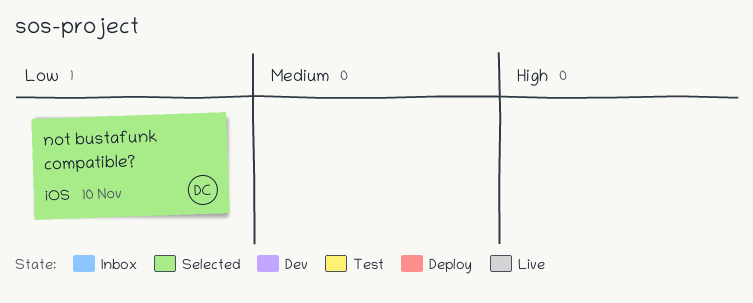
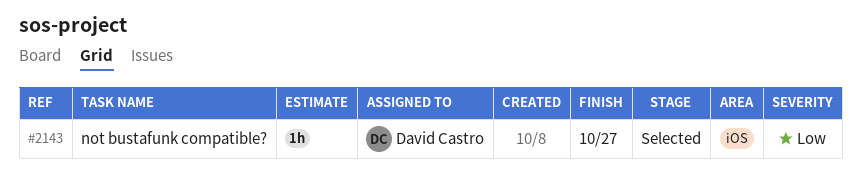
not bustafunk compatible?, due: Nov 10 -> Oct 27

